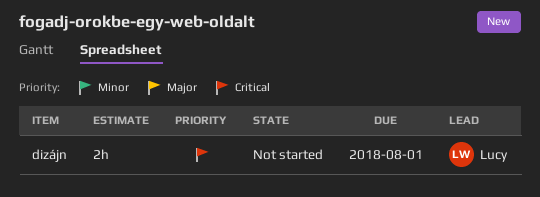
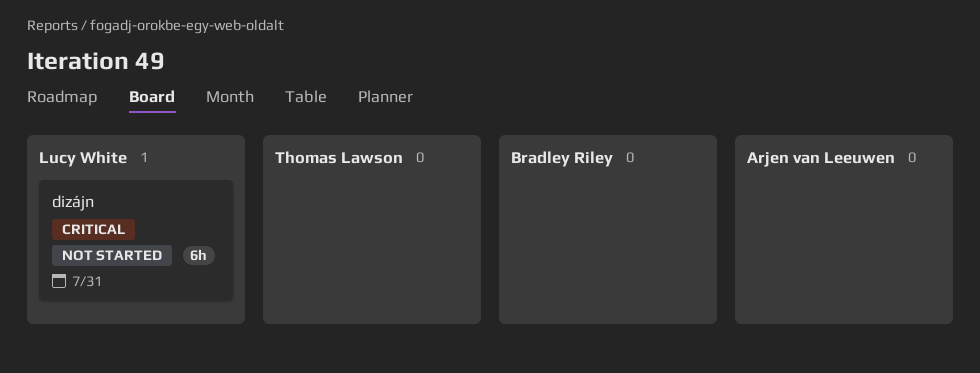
dizájn, estimate: 2h -> 6h
dizájn, due: Aug 1 -> Jul 31

